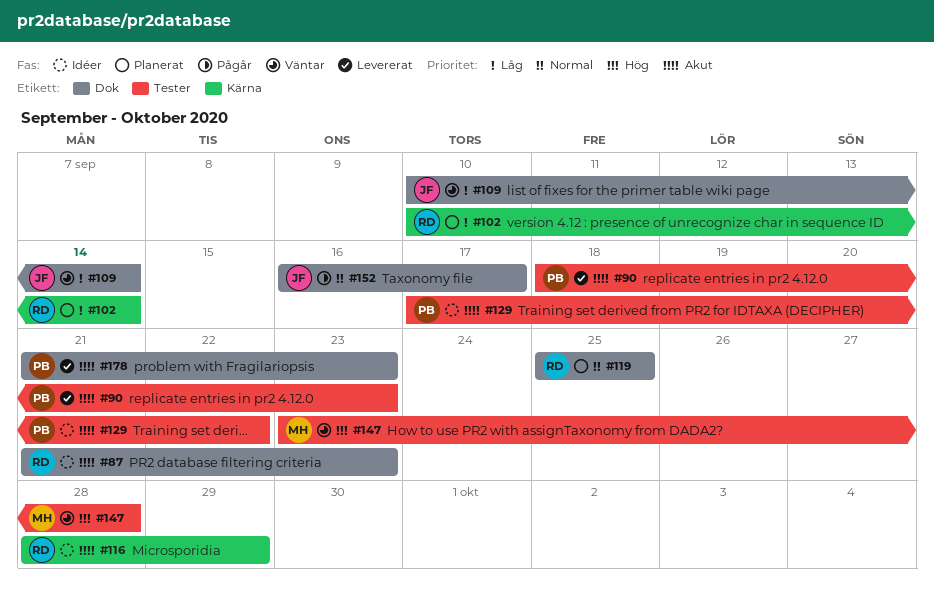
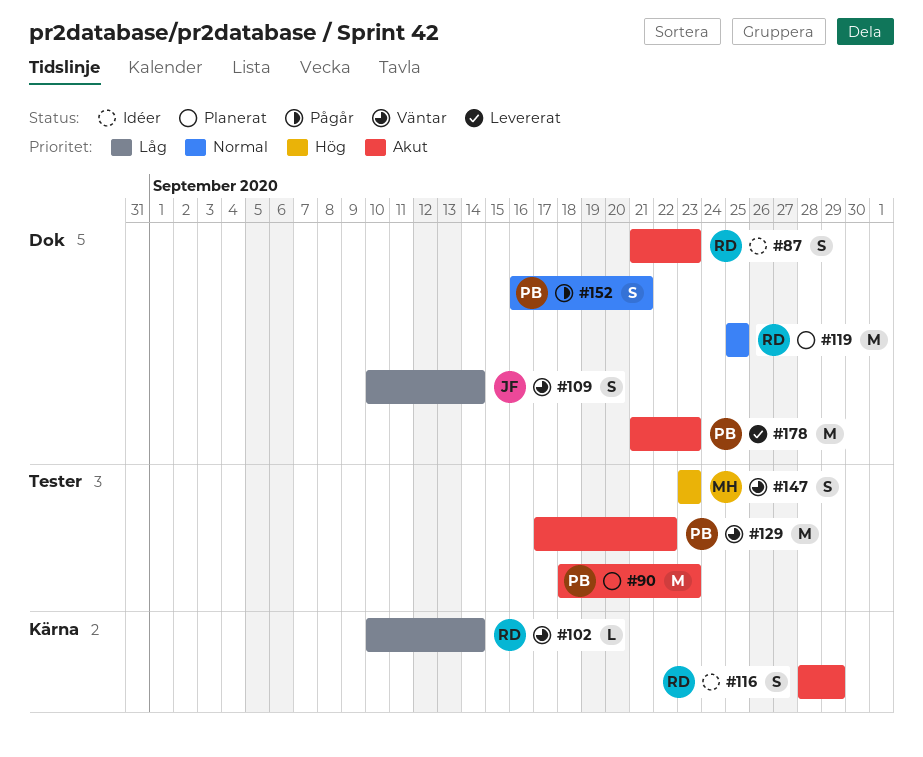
#90, status: Levererat -> Planerat
#102, status: Planerat -> Väntar
#129, status: Idéer -> Väntar
#147, due: Sep 28 -> Sep 23
#152, owner: JF -> PB
#152, due: Sep 17 -> Sep 21

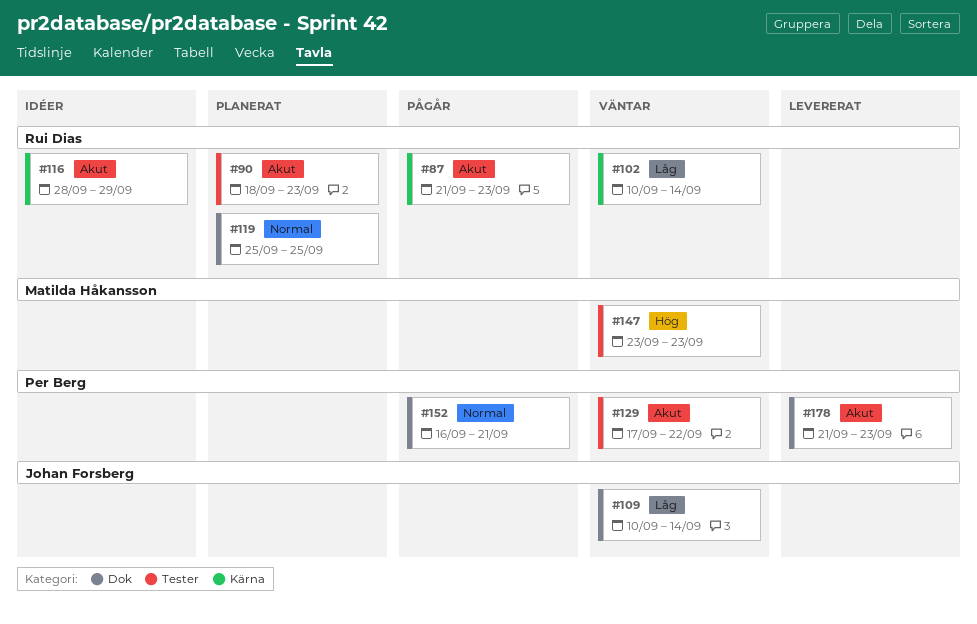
#87, status: Idéer -> Pågår
#87, label: Dok -> Kärna
#90, owner: Per Berg -> Rui Dias

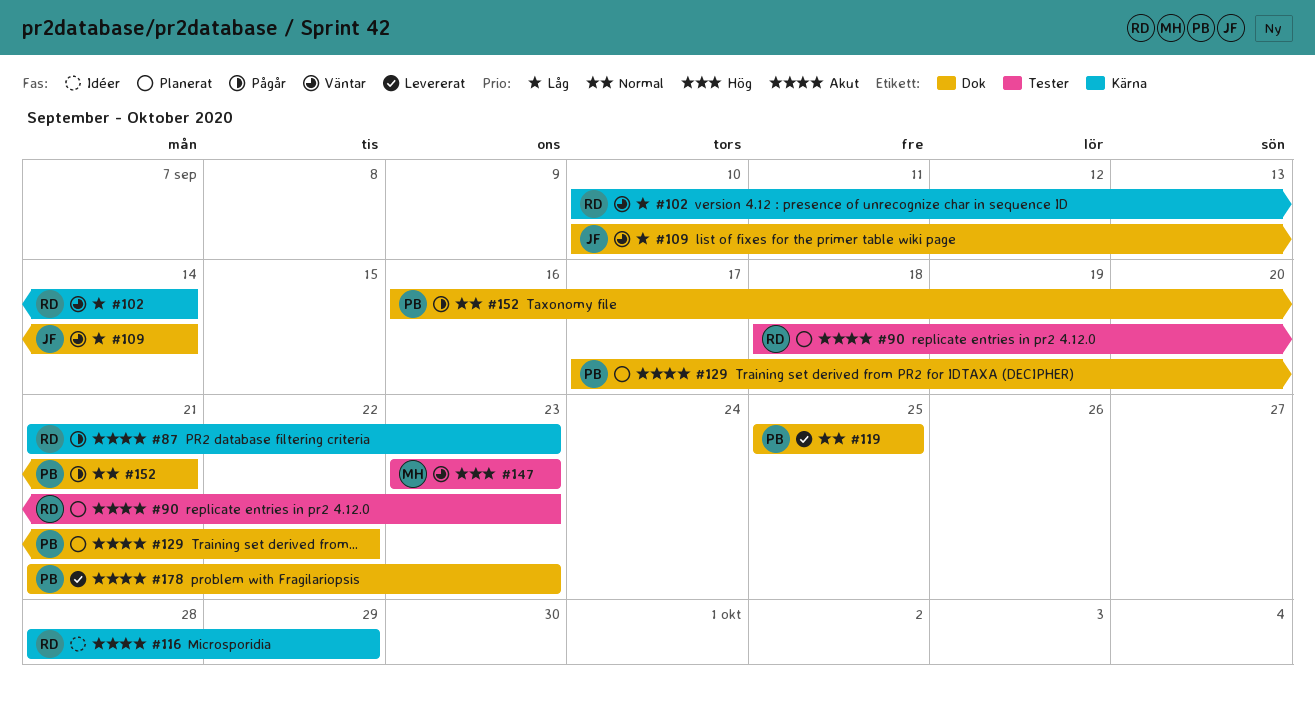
#119, status: Planerat -> Levererat
#119, owner: Rui Dias -> Per Berg
#129, status: Väntar -> Planerat
#129, label: Tester -> Dok

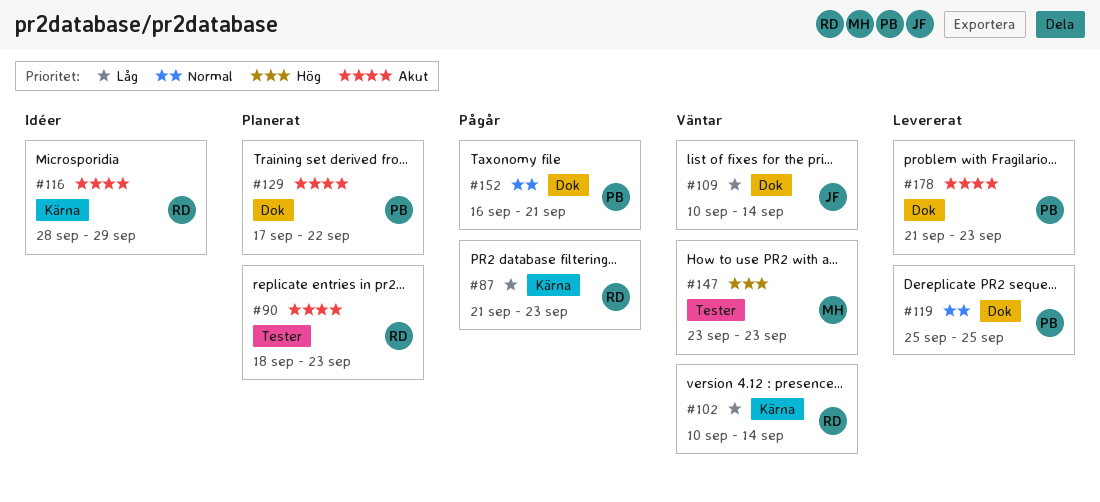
#87, priority: Akut -> Låg

